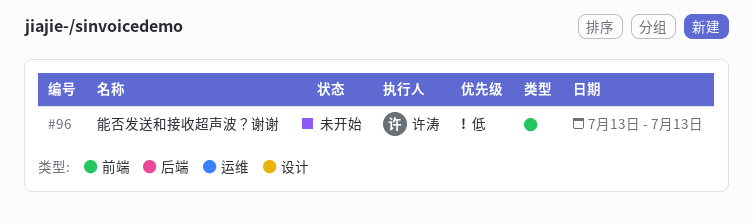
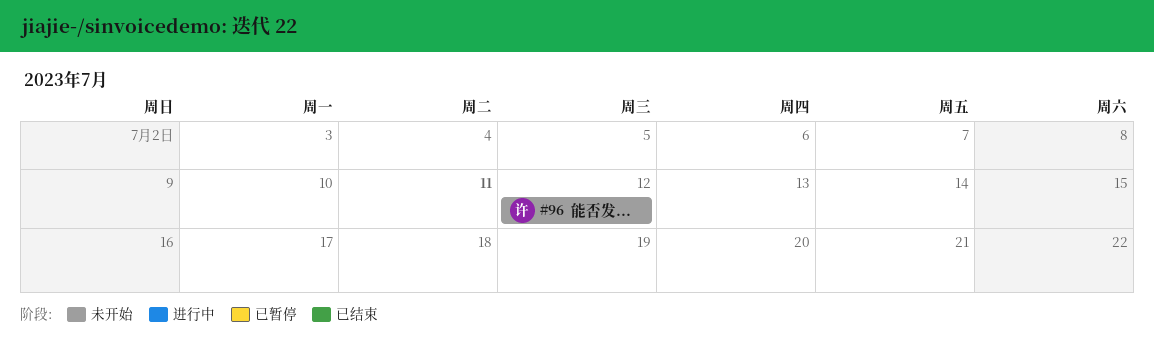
#96, start: Jul 13 -> Jul 12
#96, due: Jul 13 -> Jul 12

